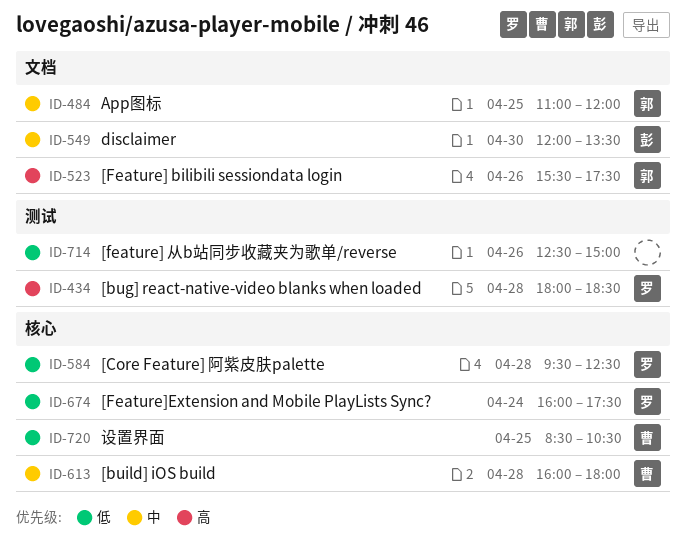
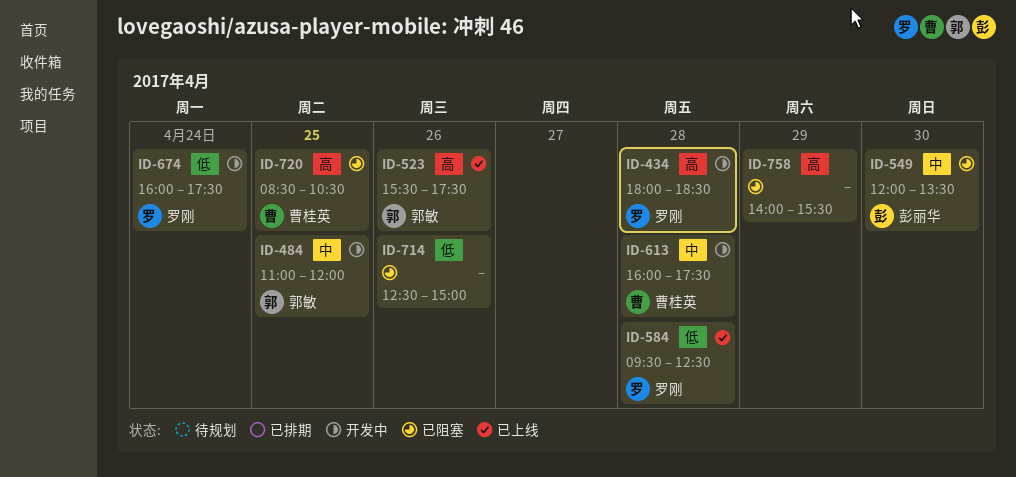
ID-613, ends: 18:00 -> 17:30
ID-720, priority: 低 -> 高
ID-758: none -> present

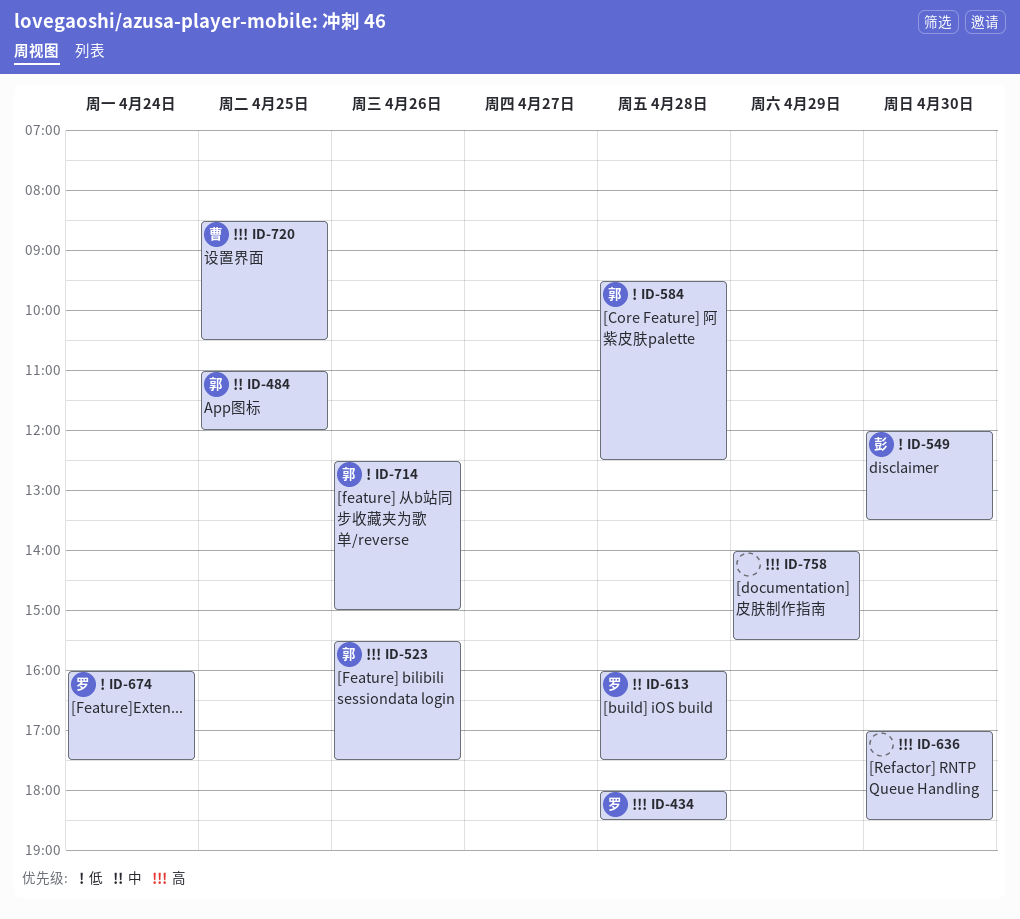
ID-549, priority: 中 -> 低
ID-584, owner: 罗刚 -> 郭敏
ID-613, owner: 曹桂英 -> 罗刚
ID-636: none -> present
ID-714, owner: none -> 郭敏

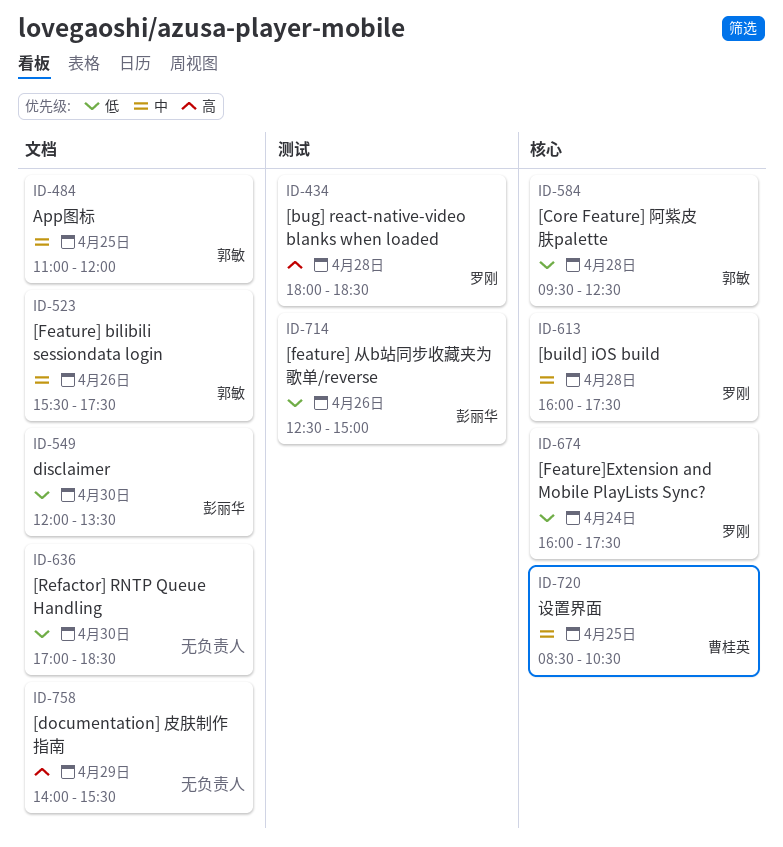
ID-523, priority: 高 -> 中
ID-636, priority: 高 -> 低
ID-714, owner: 郭敏 -> 彭丽华
ID-720, priority: 高 -> 中

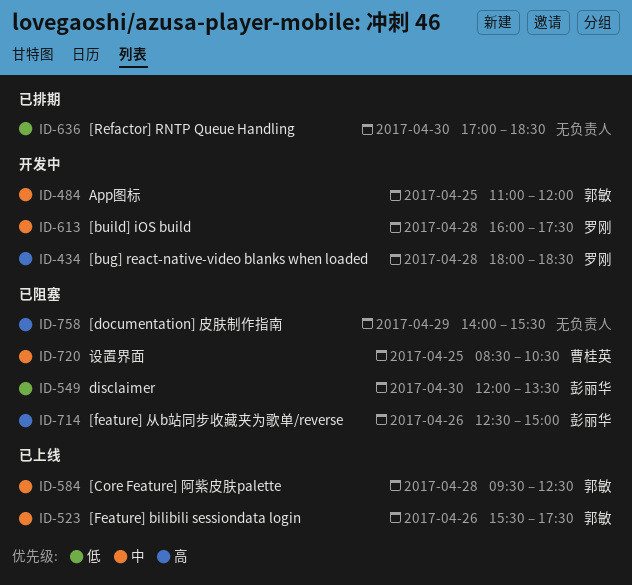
ID-584, priority: 低 -> 中
ID-674: present -> none
ID-714, priority: 低 -> 高

